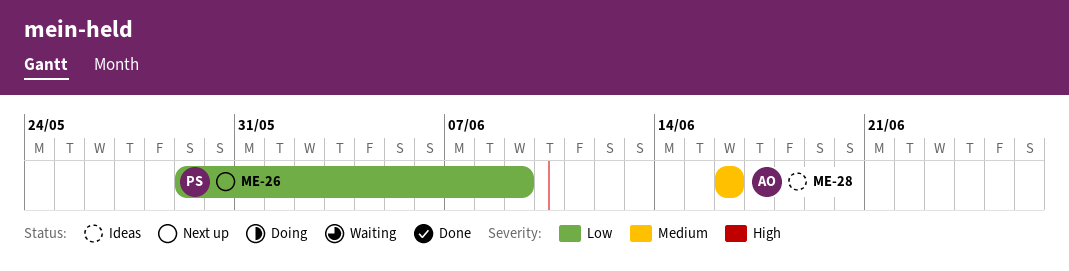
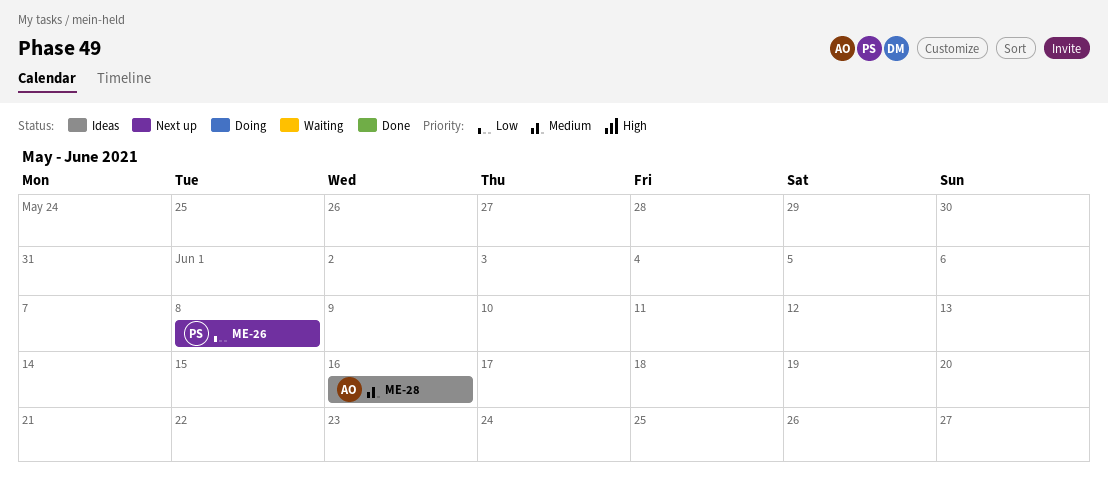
ME-26, start: May 29 -> Jun 8
ME-26, due: Jun 9 -> Jun 8

